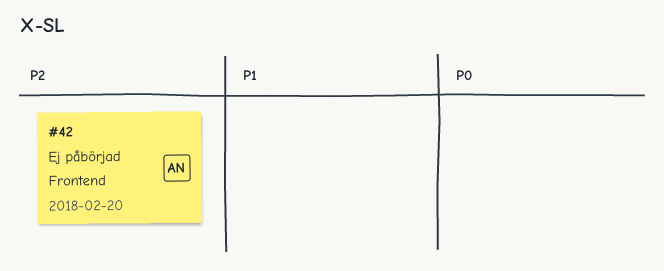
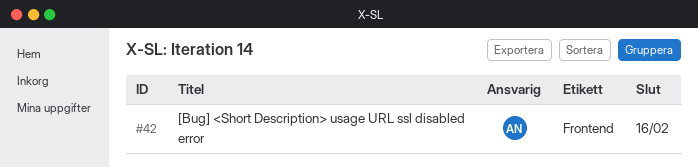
#42, due: Feb 20 -> Feb 16

